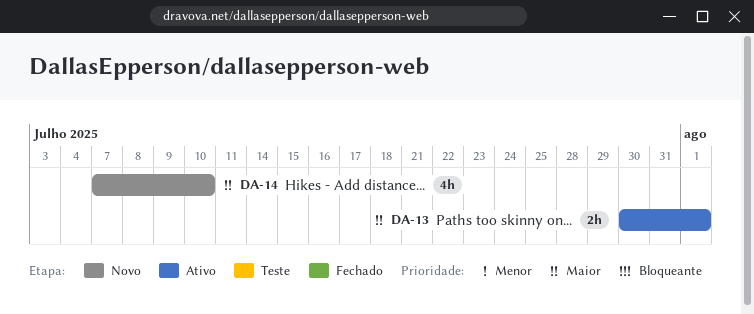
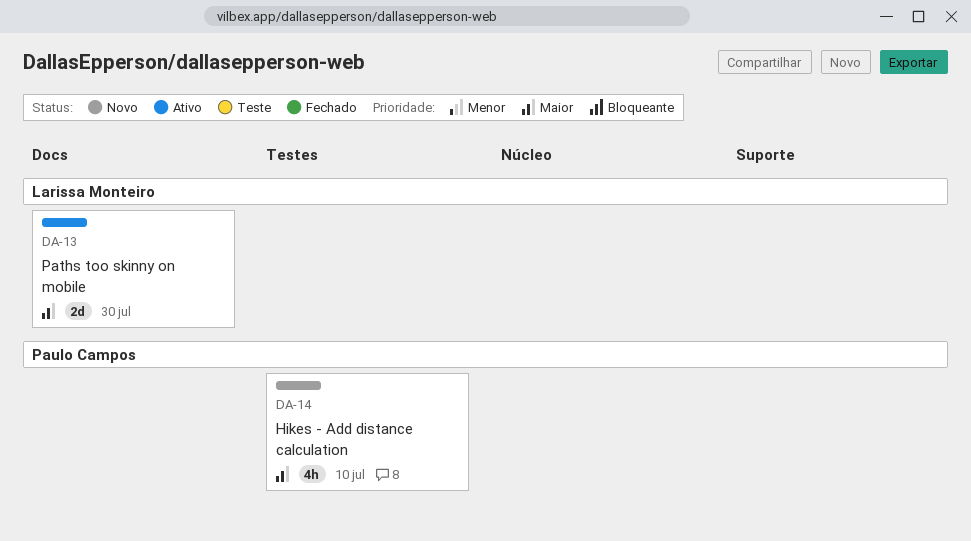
DA-13, estimate: 2h -> 2d
DA-13, due: Aug 1 -> Jul 30

